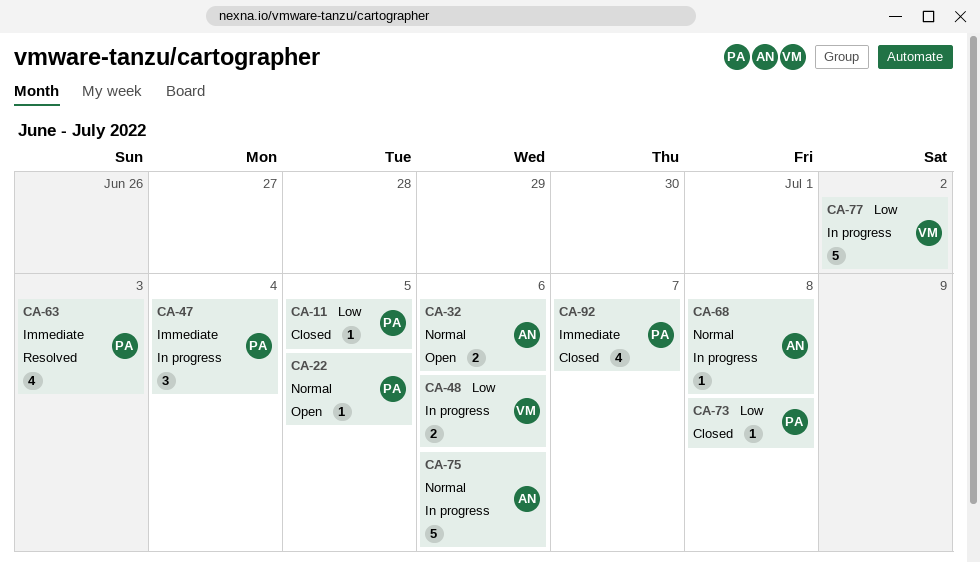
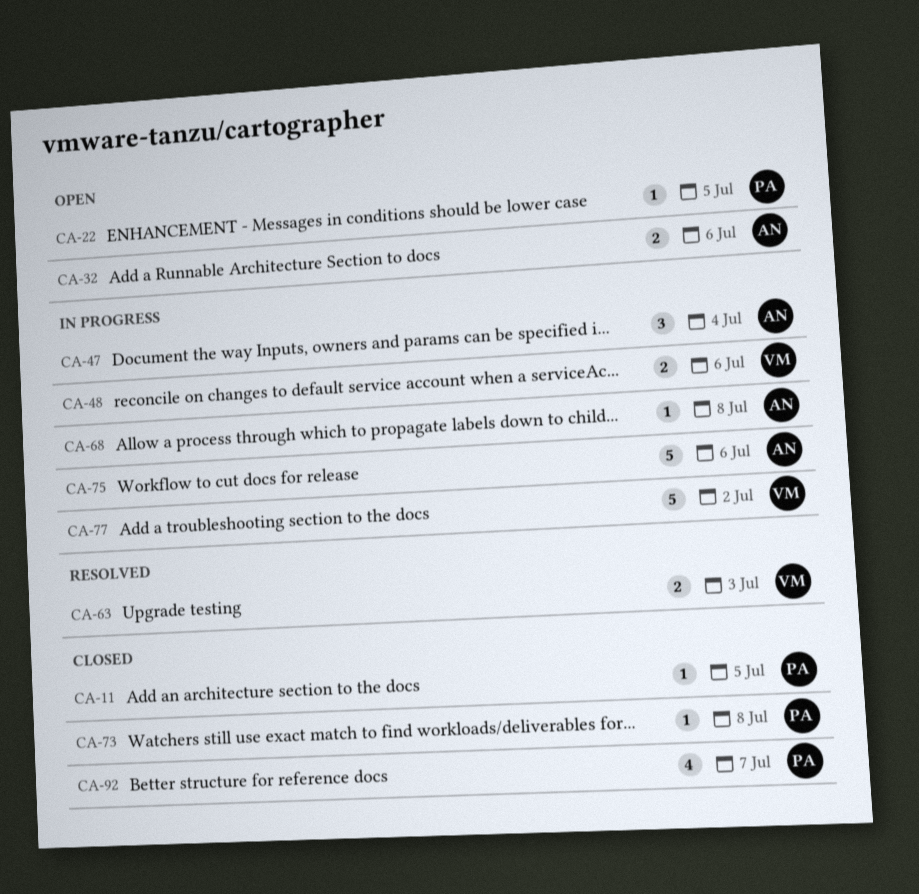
CA-47, owner: PA -> AN
CA-63, owner: PA -> VM
CA-63, estimate: 4 -> 2

